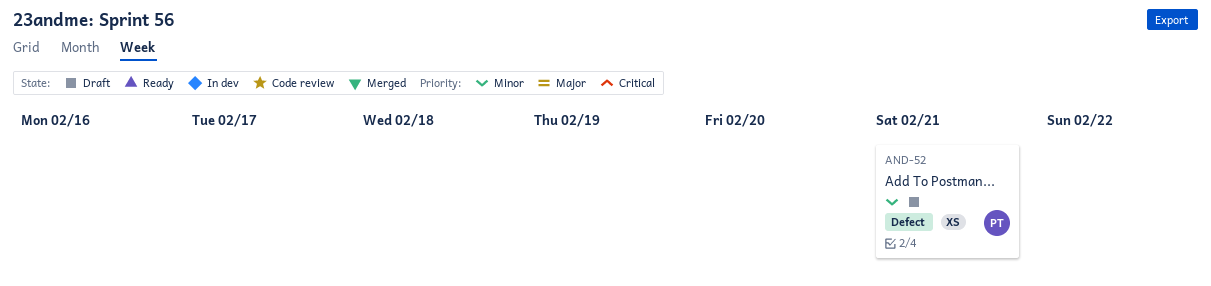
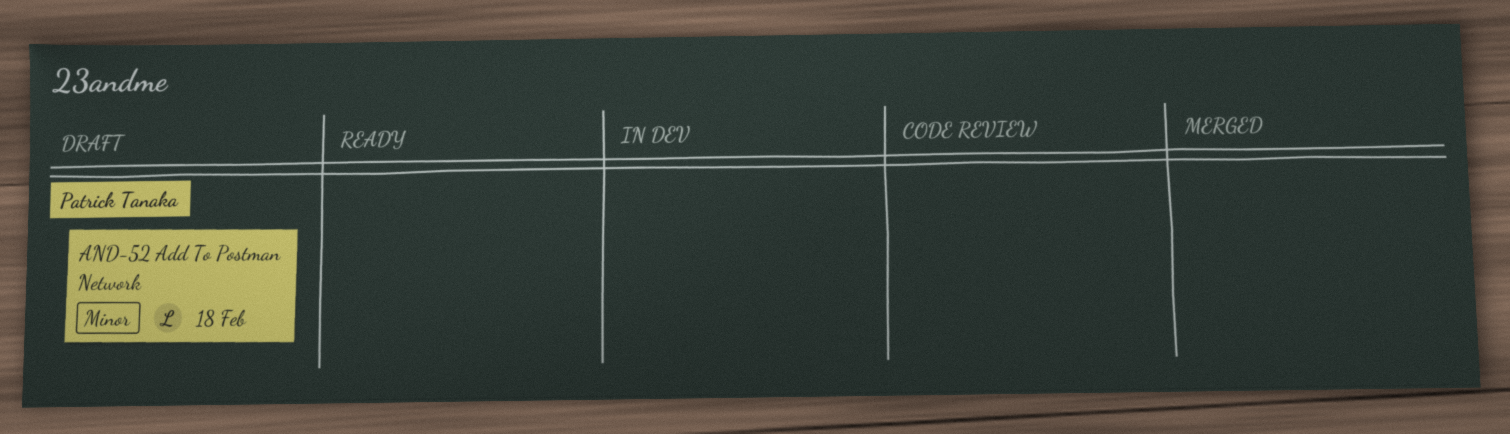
AND-52, estimate: XS -> L
AND-52, due: Feb 21 -> Feb 18

